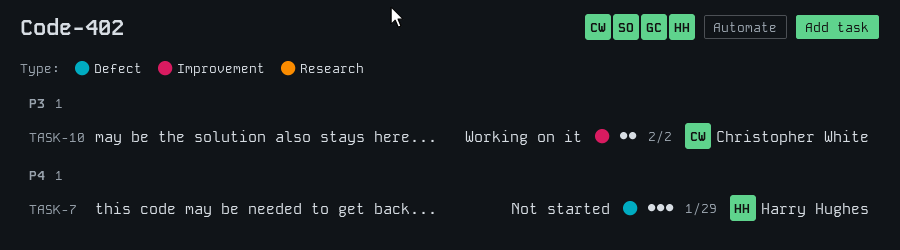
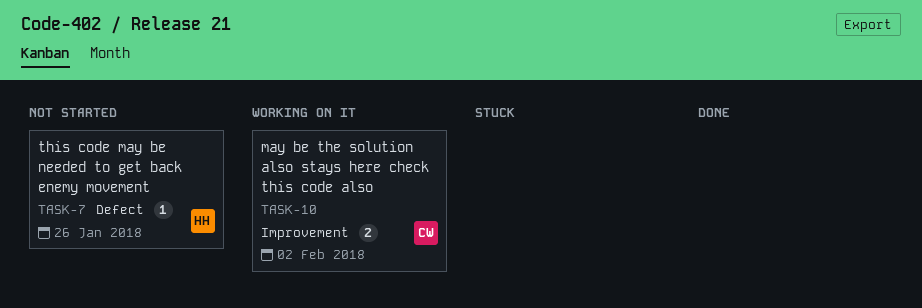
TASK-7, estimate: 3 -> 1
TASK-7, due: Jan 29 -> Jan 26

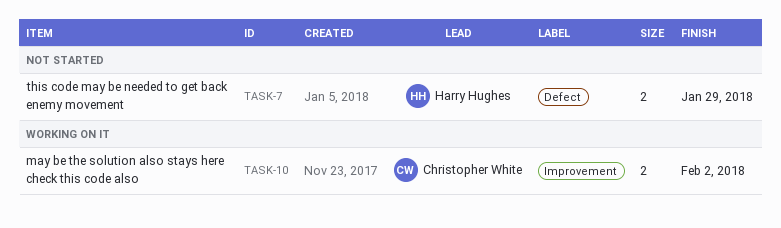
TASK-7, estimate: 1 -> 2
TASK-7, due: Jan 26 -> Jan 29

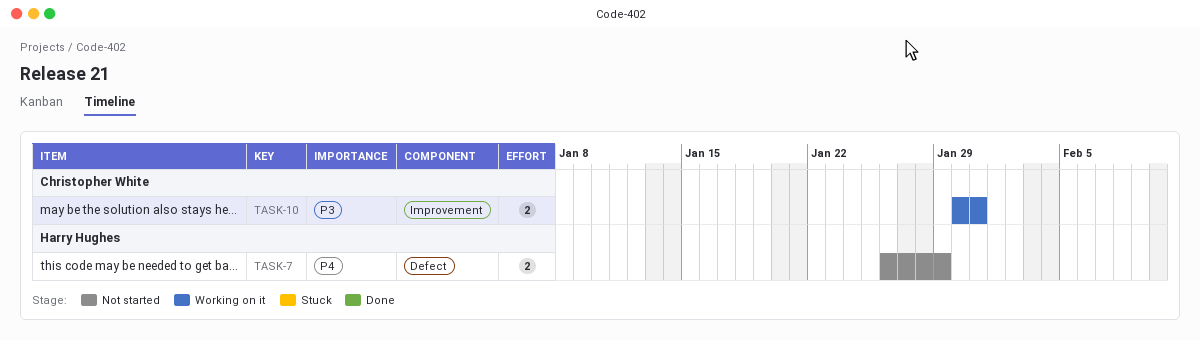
TASK-10, due: Feb 2 -> Jan 31

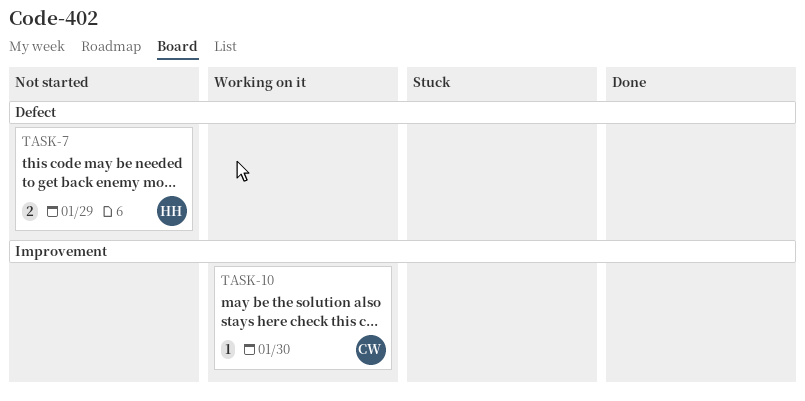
TASK-10, estimate: 2 -> 1
TASK-10, due: Jan 31 -> Jan 30

